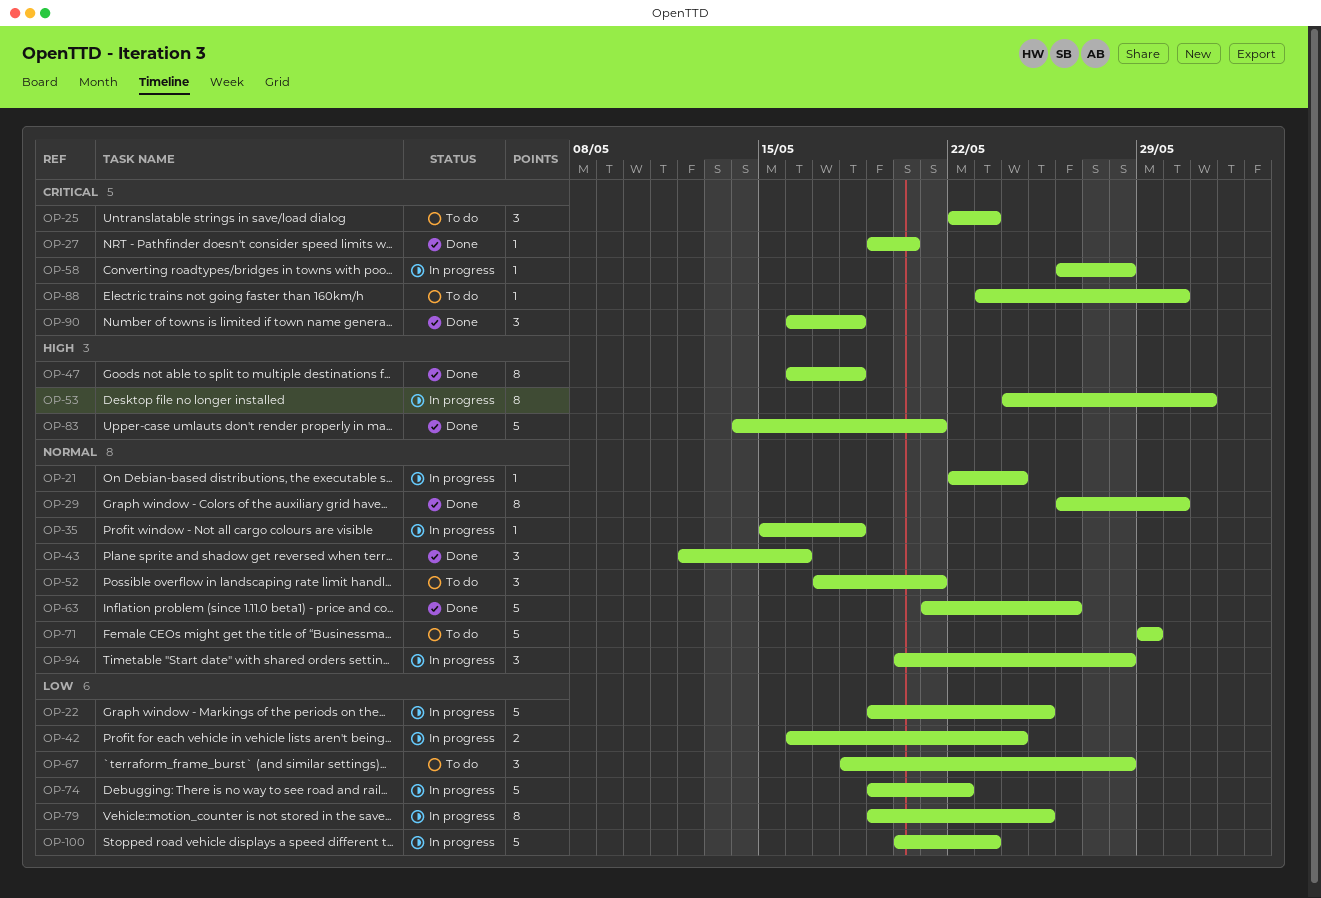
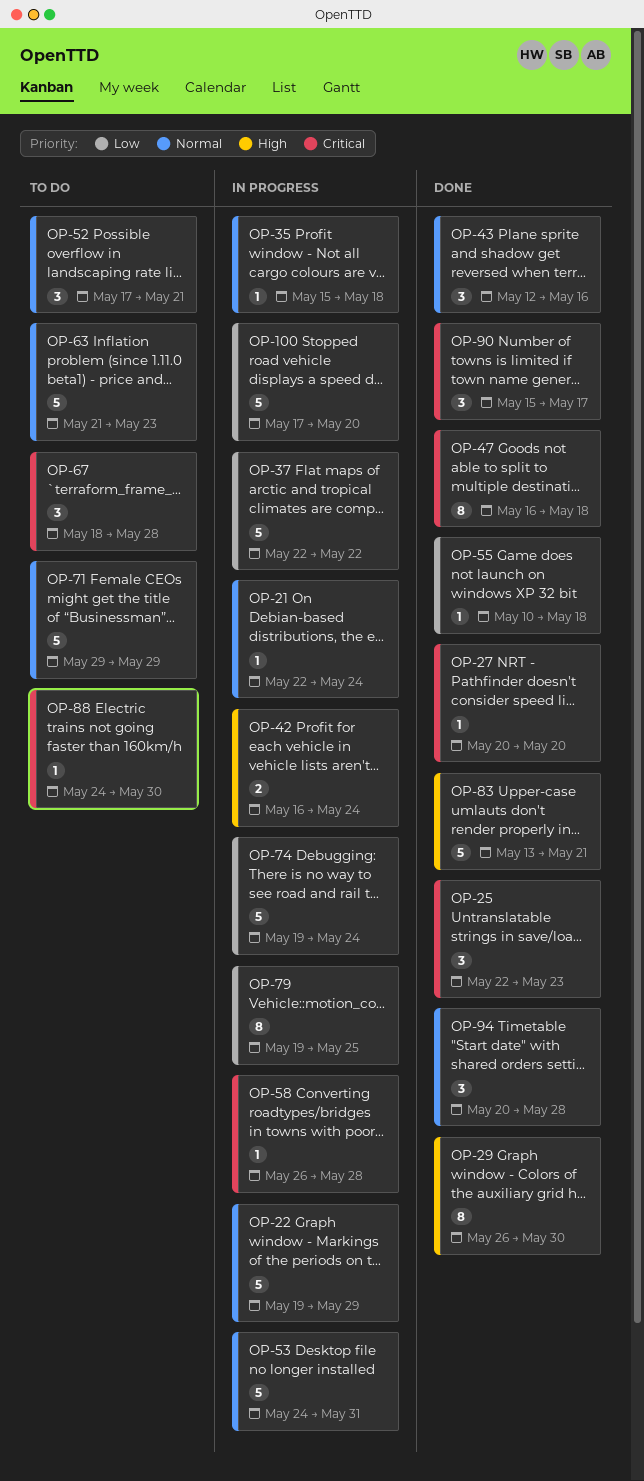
OP-22, priority: Low -> Normal
OP-22, due: May 25 -> May 29
OP-25, status: To do -> Done
OP-27, start: May 19 -> May 20
OP-29, priority: Normal -> High
OP-37: none -> present
OP-42, priority: Low -> High
OP-47, priority: High -> Critical
OP-53, priority: High -> Normal
OP-53, estimate: 8 -> 5
OP-55: none -> present
OP-63, status: Done -> To do
OP-63, due: May 26 -> May 23
OP-67, priority: Low -> Critical
OP-74, due: May 22 -> May 24
OP-83, start: May 14 -> May 13
OP-88, start: May 23 -> May 24
OP-90, start: May 16 -> May 15
OP-90, due: May 18 -> May 17
OP-94, status: In progress -> Done
OP-100, start: May 20 -> May 17
OP-100, due: May 23 -> May 20

